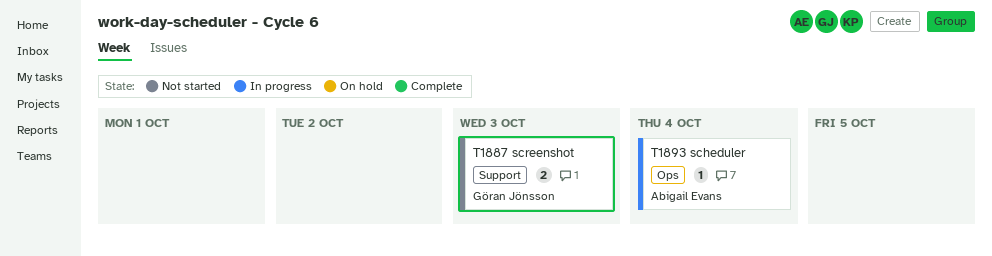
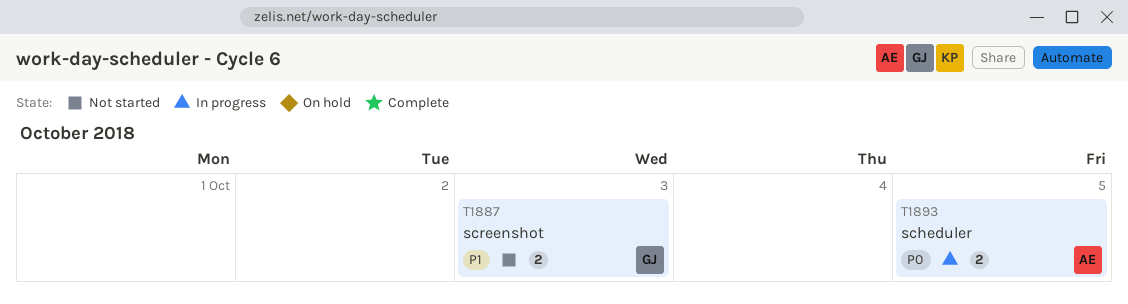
T1893, estimate: 1 -> 2
T1893, due: Oct 4 -> Oct 5

